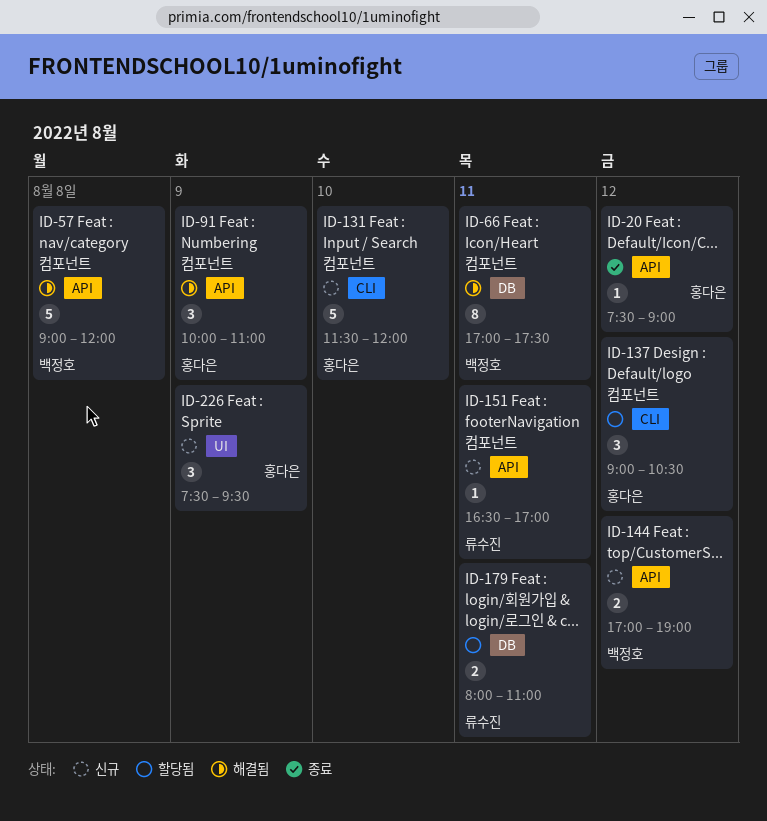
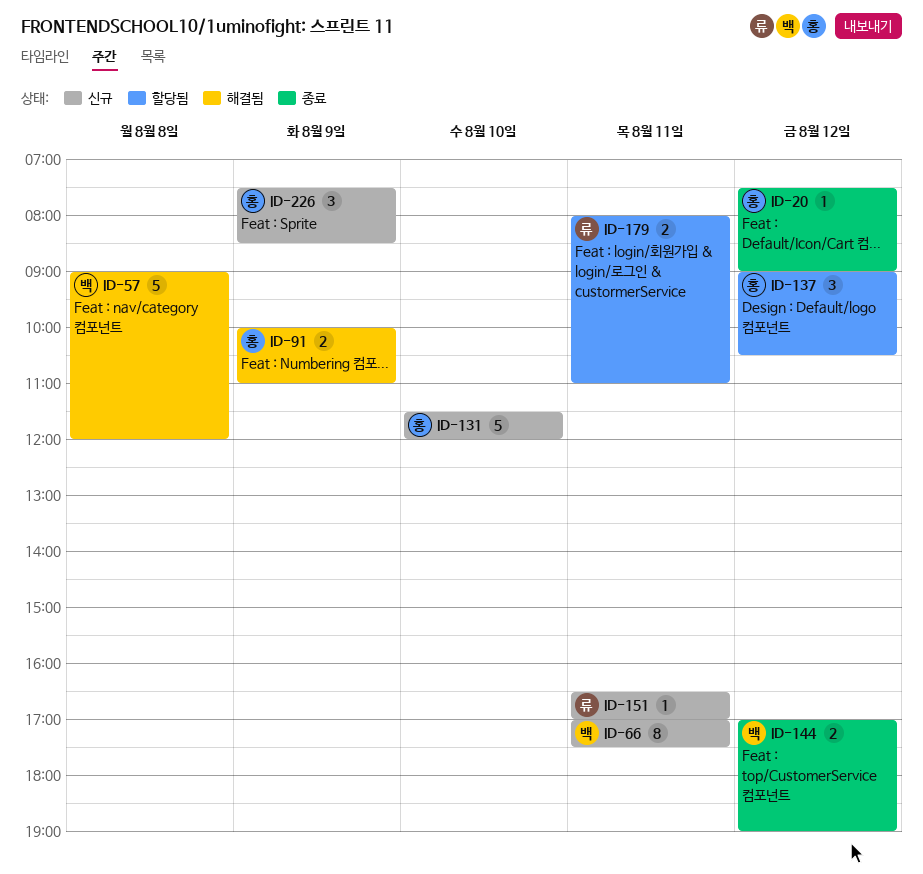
ID-66, status: 해결됨 -> 신규
ID-91, estimate: 3 -> 2
ID-144, status: 신규 -> 종료
ID-226, ends: 09:30 -> 08:30

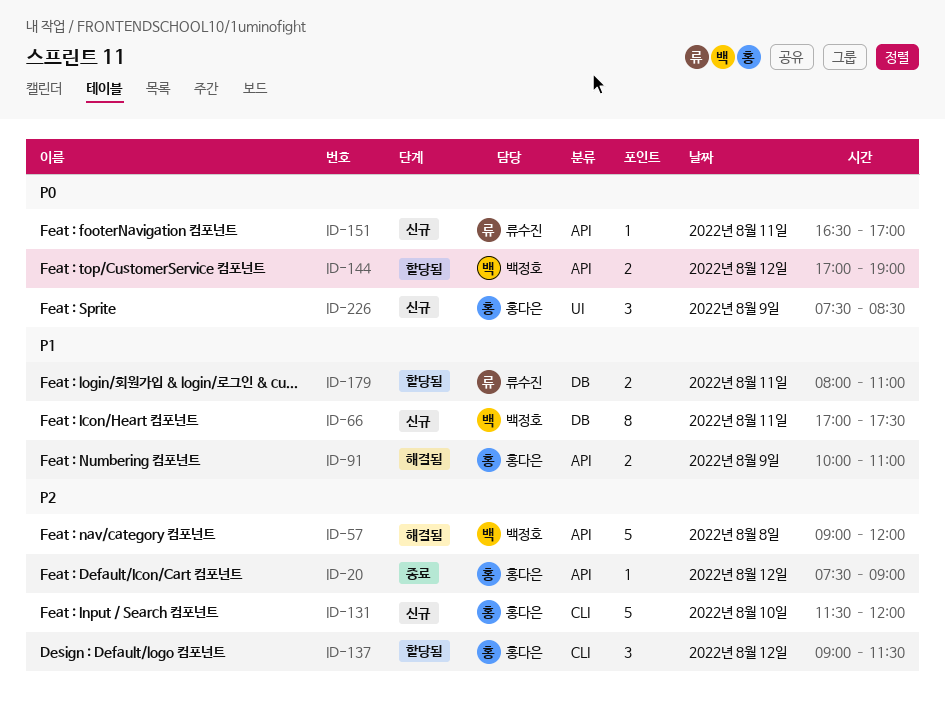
ID-137, ends: 10:30 -> 11:30
ID-144, status: 종료 -> 할당됨

